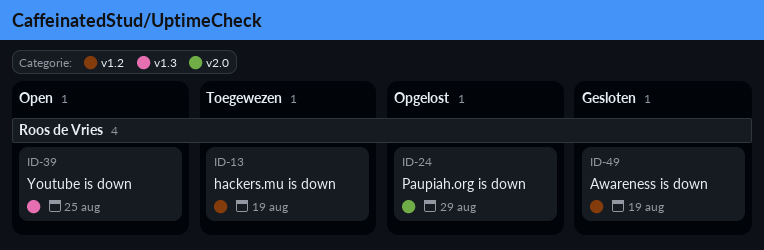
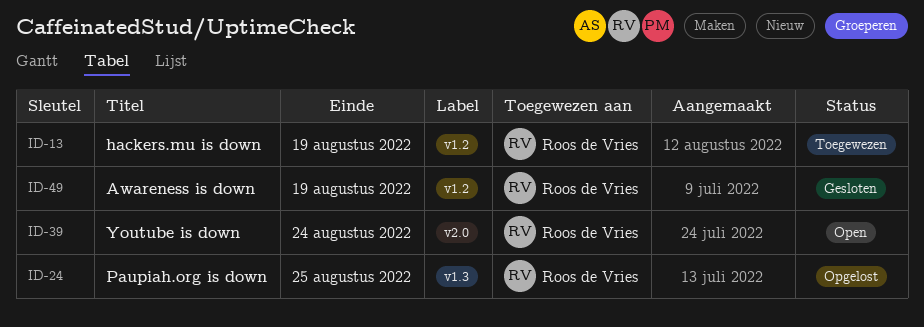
ID-24, label: v2.0 -> v1.3
ID-24, due: Aug 29 -> Aug 25
ID-39, label: v1.3 -> v2.0
ID-39, due: Aug 25 -> Aug 24

